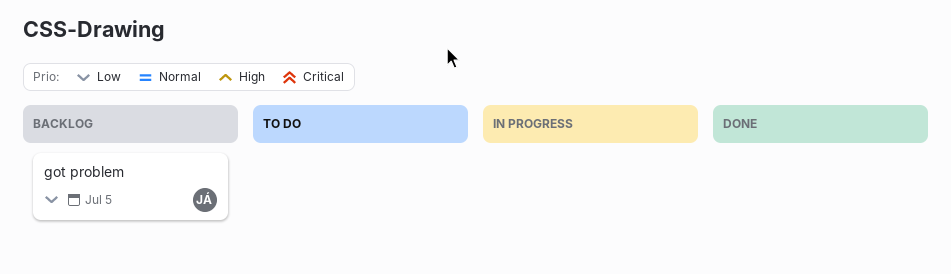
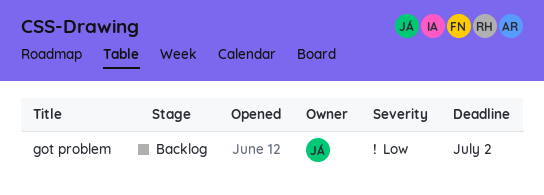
got problem, due: Jul 5 -> Jul 2

